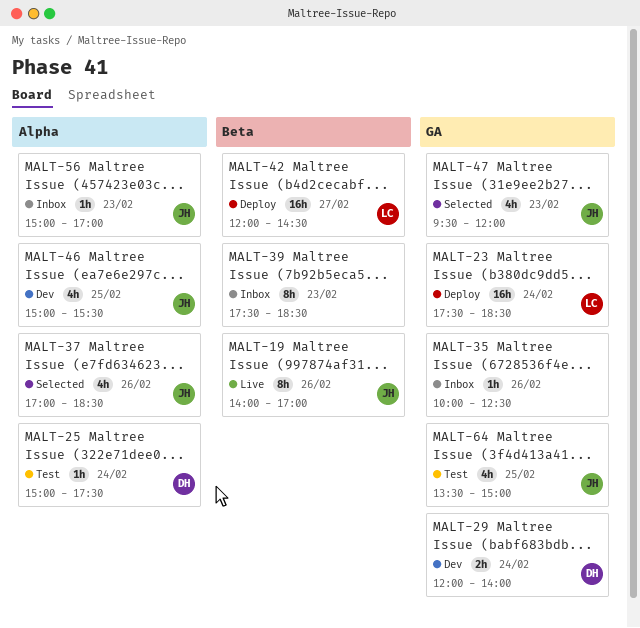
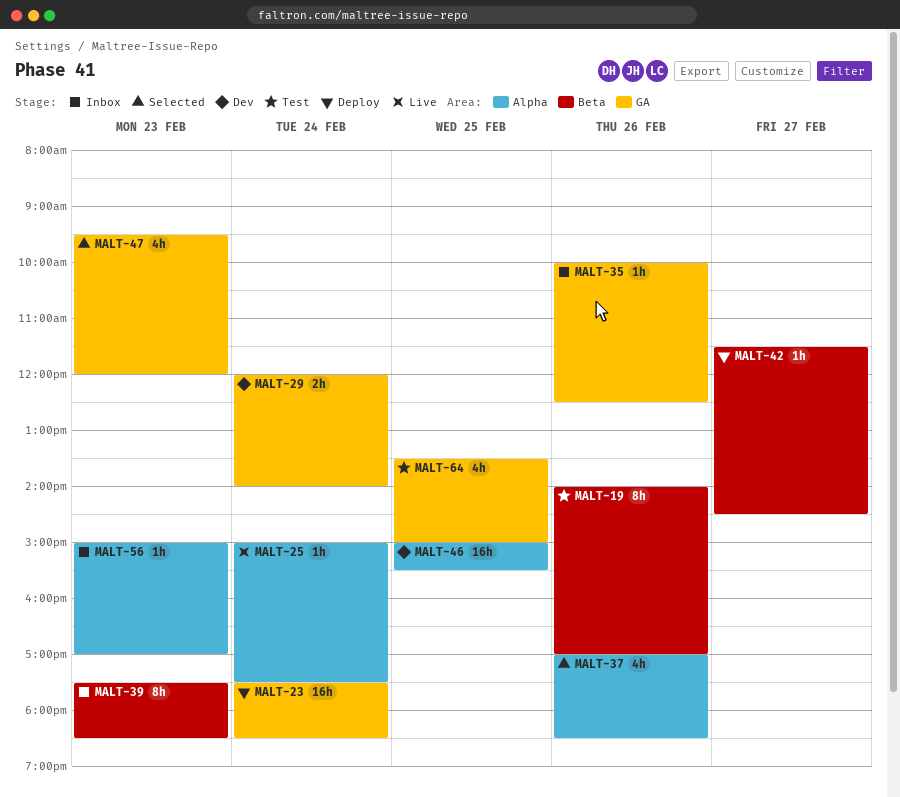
MALT-19, status: Live -> Test
MALT-25, status: Test -> Live
MALT-42, estimate: 16h -> 1h
MALT-42, begins: 12:00 -> 11:30
MALT-46, estimate: 4h -> 16h

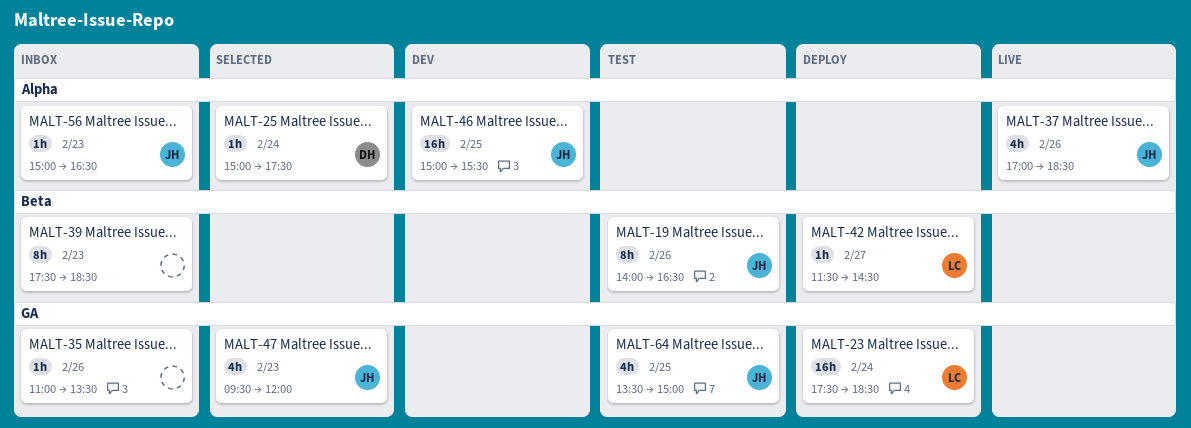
MALT-19, ends: 17:00 -> 16:30
MALT-25, status: Live -> Selected
MALT-29: present -> none
MALT-35, begins: 10:00 -> 11:00
MALT-35, ends: 12:30 -> 13:30
MALT-37, status: Selected -> Live
MALT-56, ends: 17:00 -> 16:30

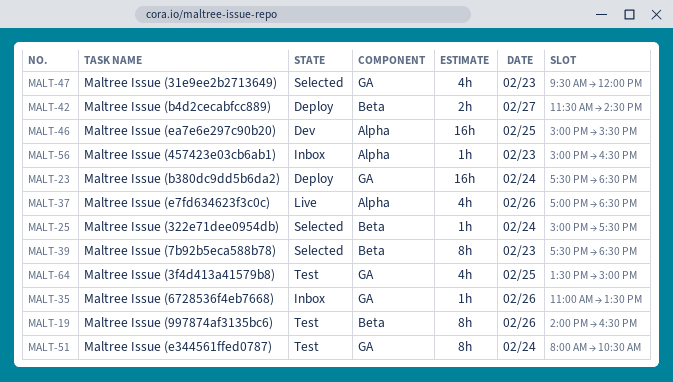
MALT-25, label: Alpha -> Beta
MALT-39, status: Inbox -> Selected
MALT-42, estimate: 1h -> 2h
MALT-51: none -> present

